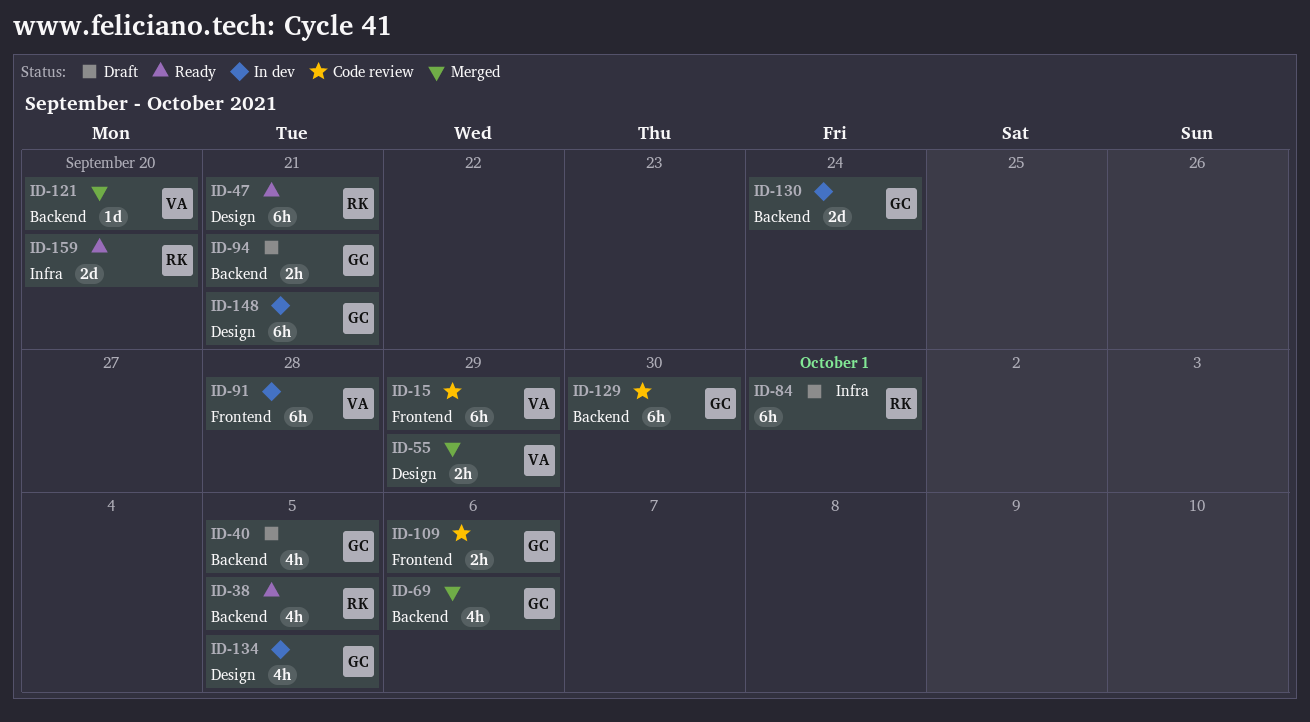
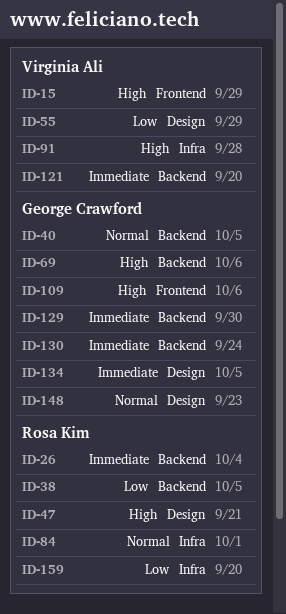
ID-26: none -> present
ID-91, label: Frontend -> Infra
ID-94: present -> none
ID-148, due: Sep 21 -> Sep 23

